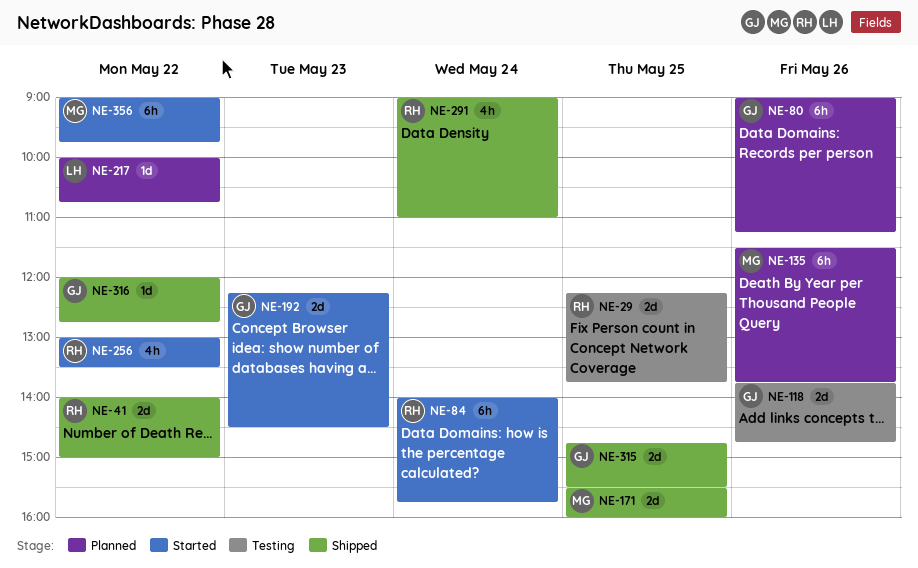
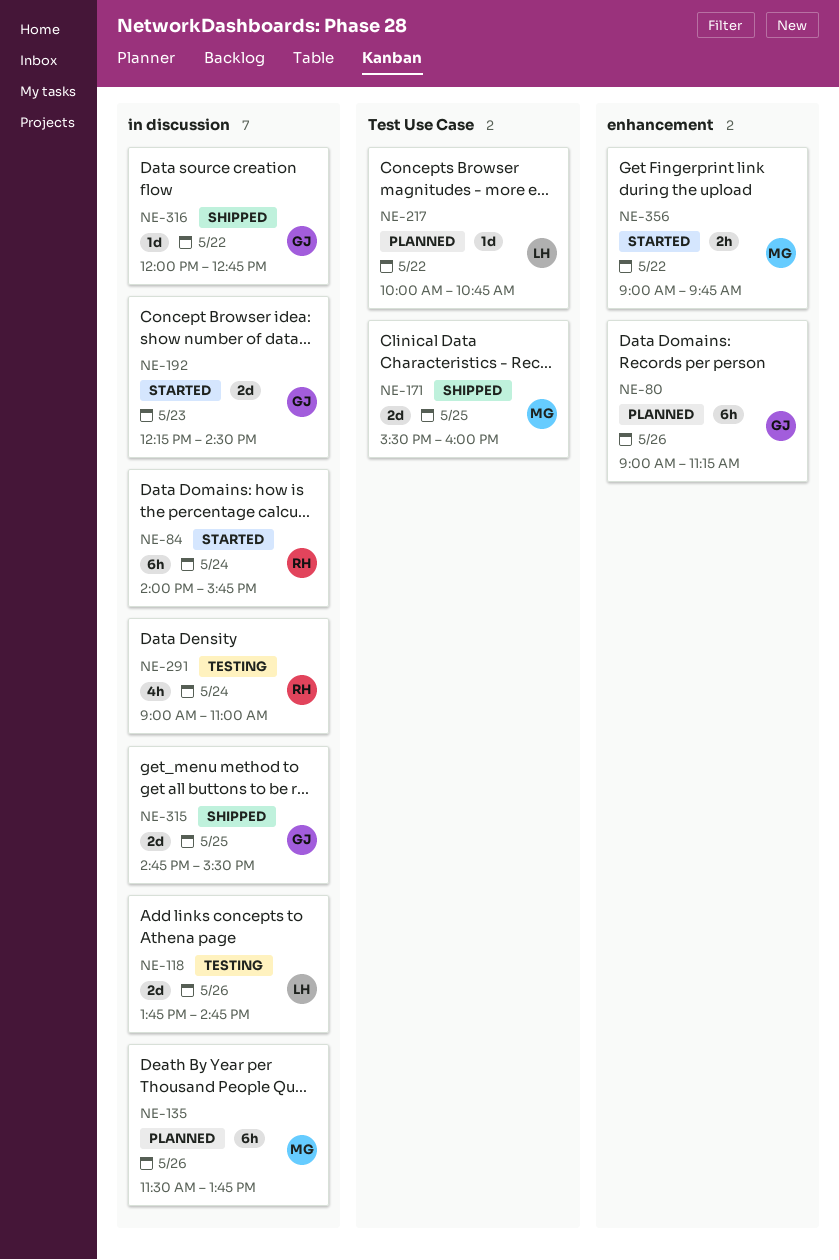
NE-29: present -> none
NE-41: present -> none
NE-118, owner: GJ -> LH
NE-256: present -> none
NE-291, status: Shipped -> Testing
NE-356, estimate: 6h -> 2h

